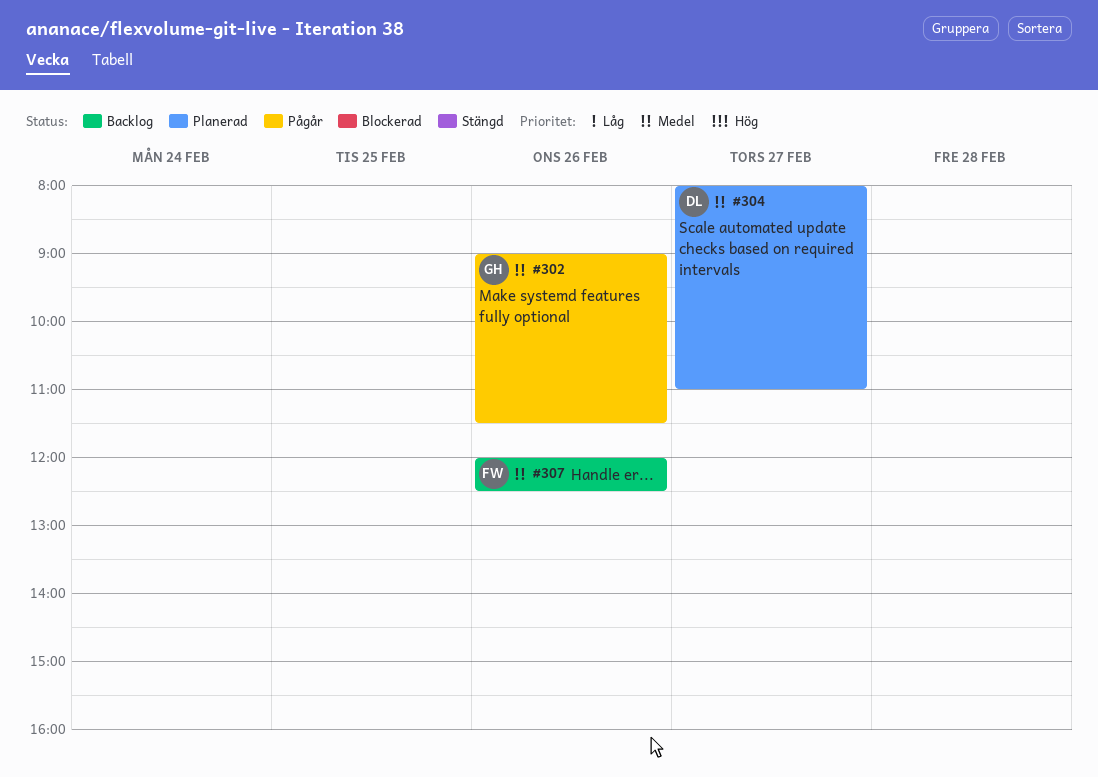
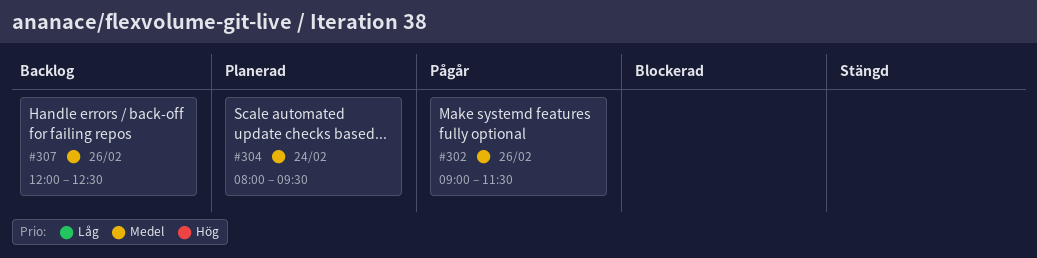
#304, day: Feb 27 -> Feb 24
#304, ends: 11:00 -> 09:30

